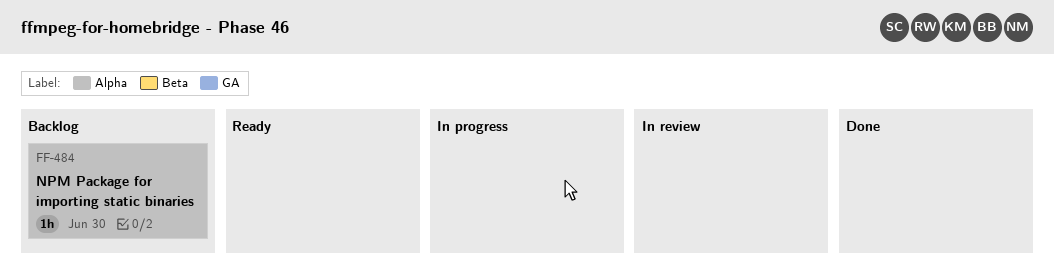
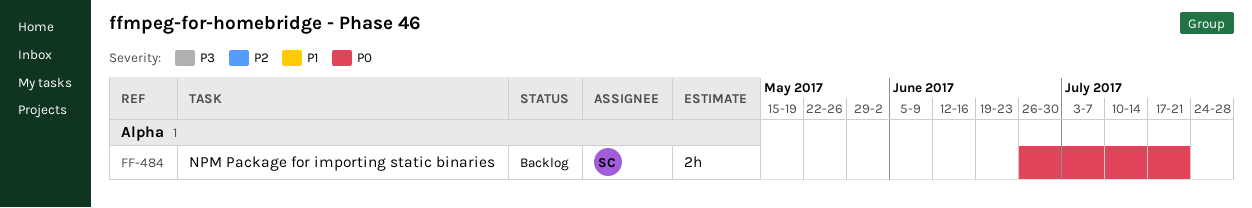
FF-484, estimate: 1h -> 2h
FF-484, due: Jun 30 -> Jul 21

